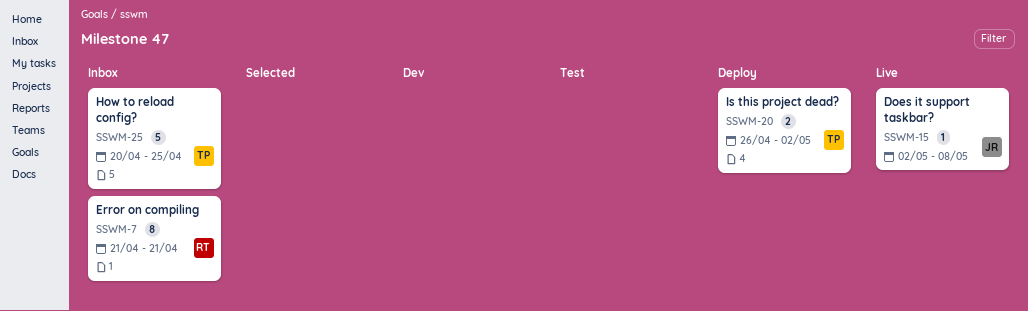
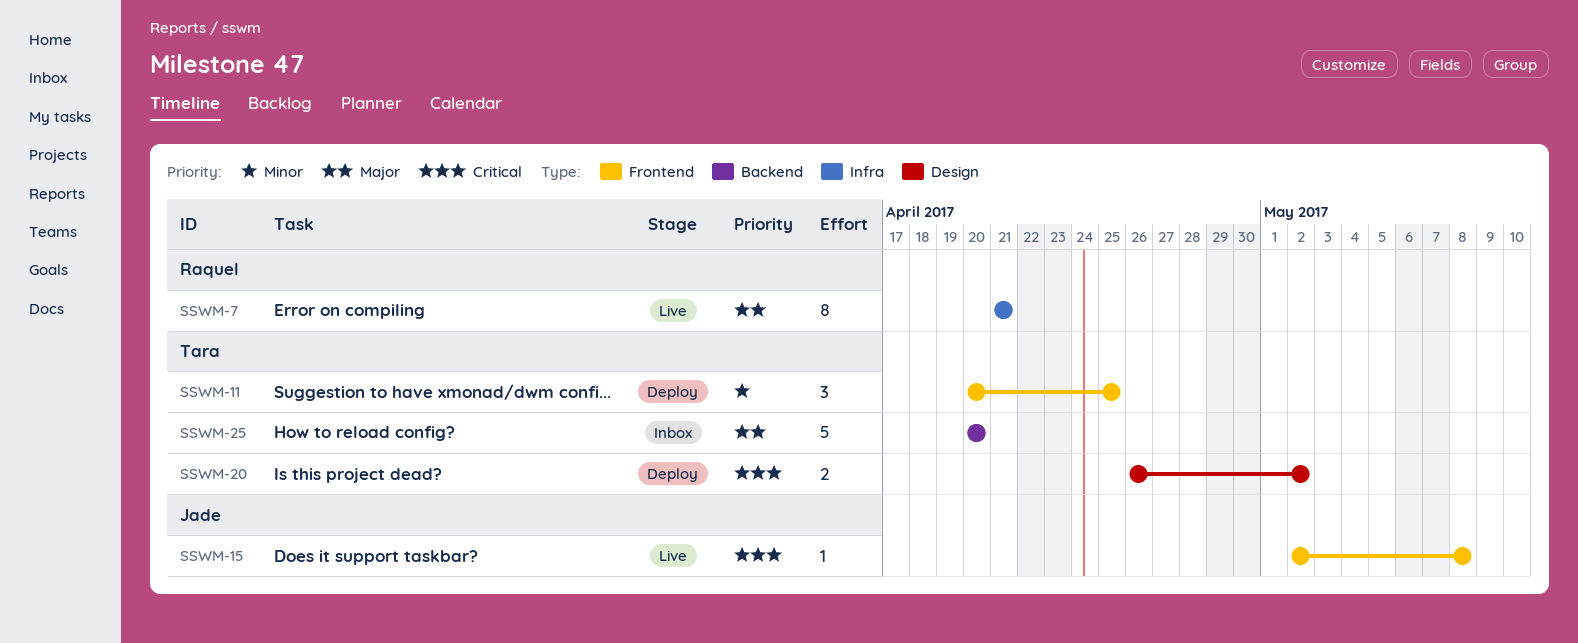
SSWM-7, status: Inbox -> Live
SSWM-11: none -> present
SSWM-25, due: Apr 25 -> Apr 20

